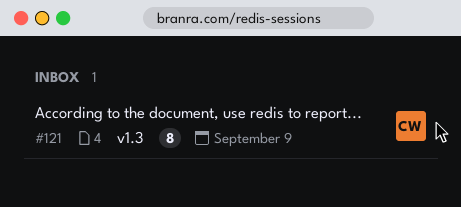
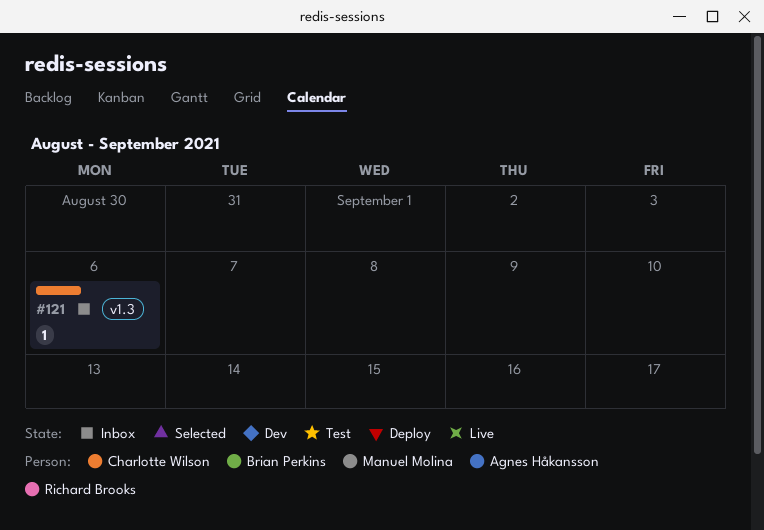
#121, estimate: 8 -> 1
#121, due: Sep 9 -> Sep 6

